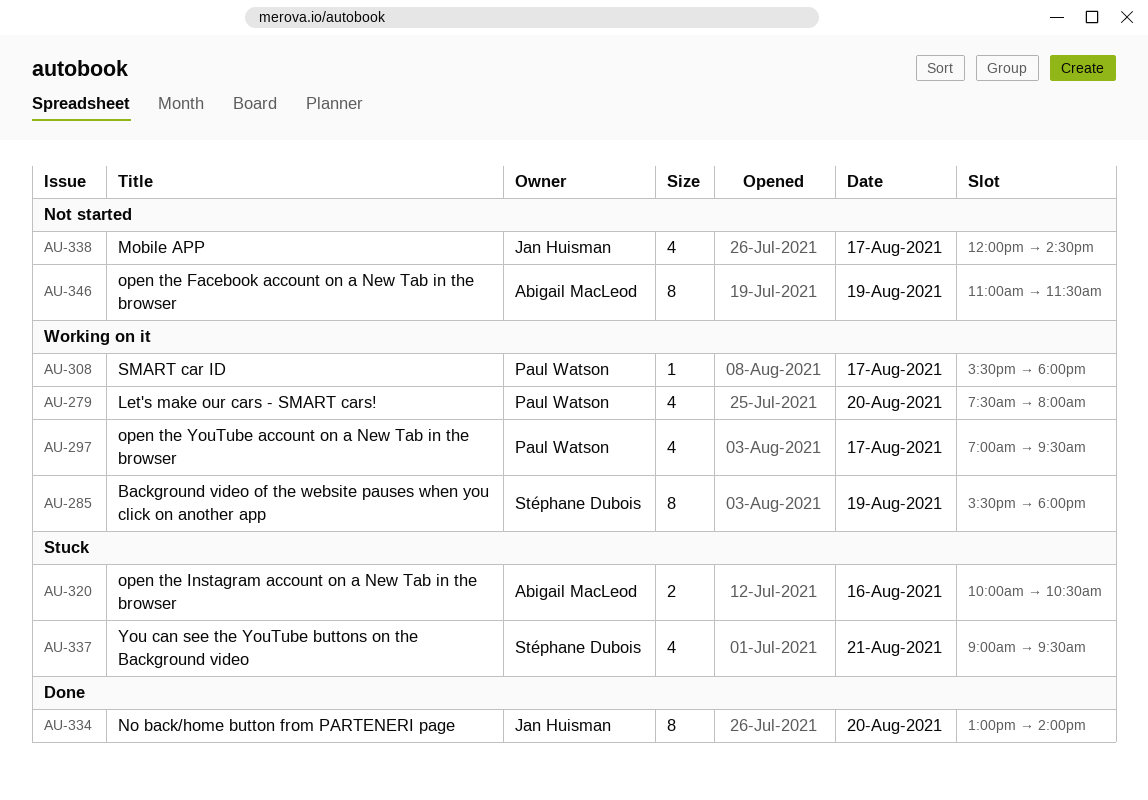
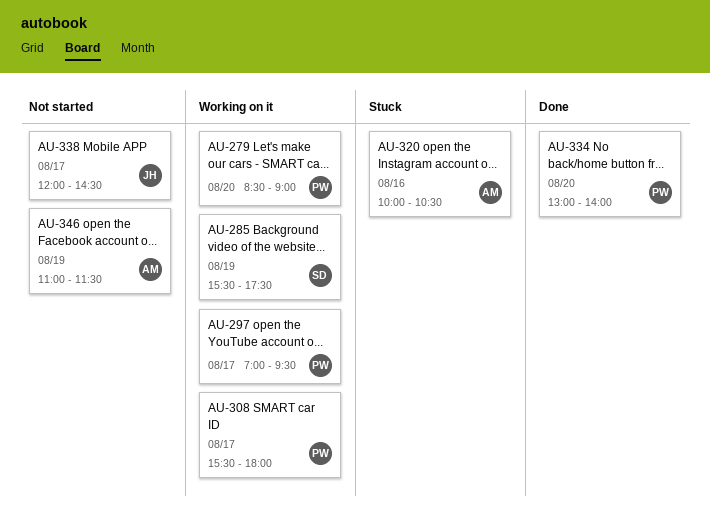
AU-279, begins: 07:30 -> 08:30
AU-279, ends: 08:00 -> 09:00
AU-285, ends: 18:00 -> 17:30
AU-334, owner: Jan Huisman -> Paul Watson
AU-337: present -> none

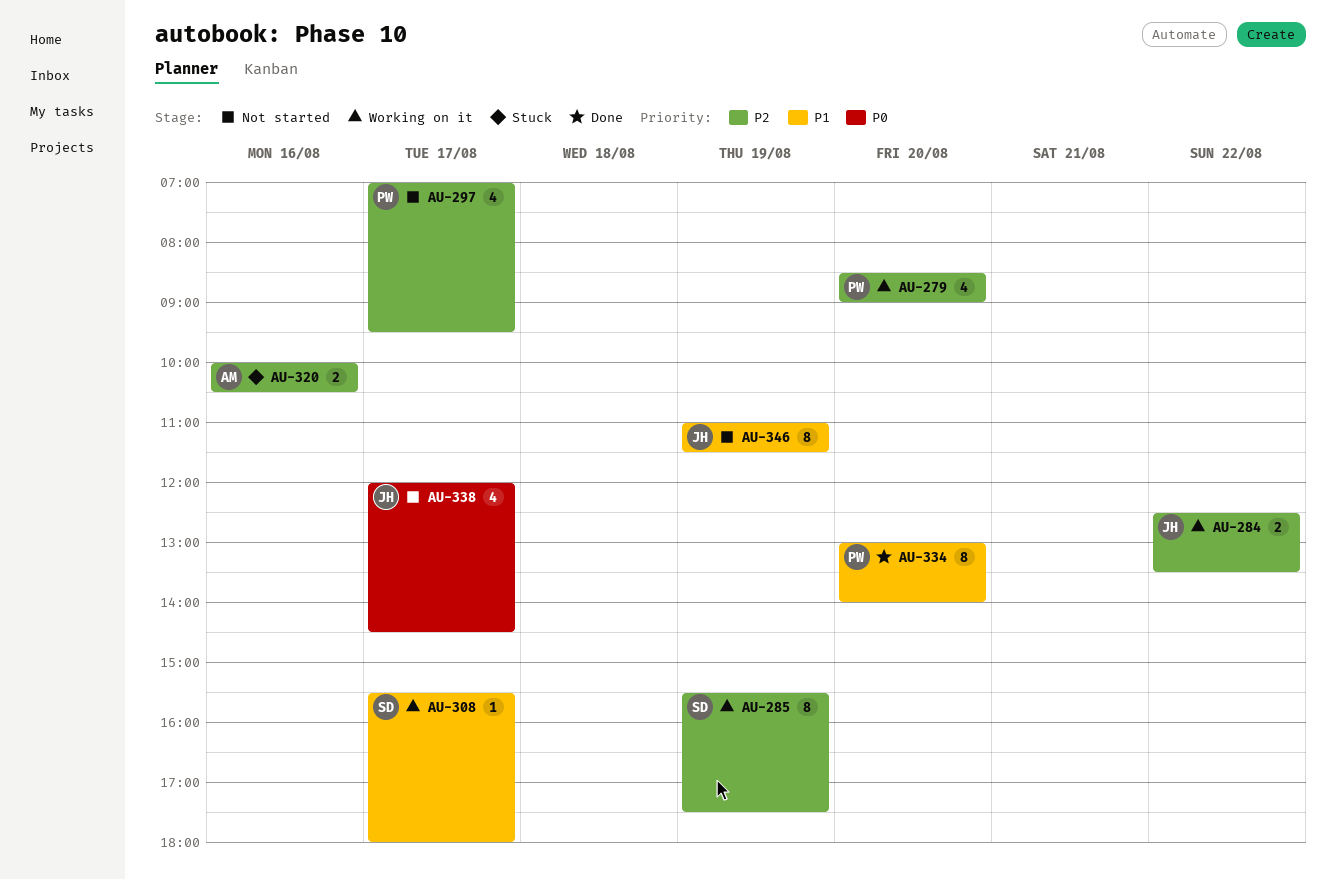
AU-284: none -> present
AU-297, status: Working on it -> Not started
AU-308, owner: PW -> SD
AU-346, owner: AM -> JH

